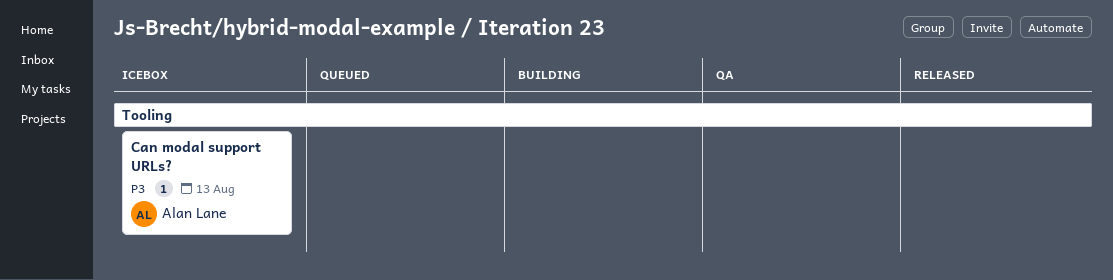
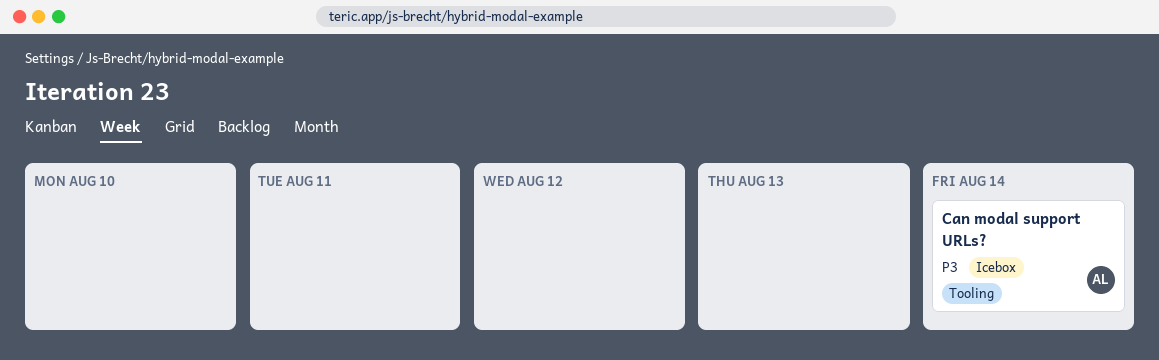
Can modal support URLs?, due: Aug 13 -> Aug 14

